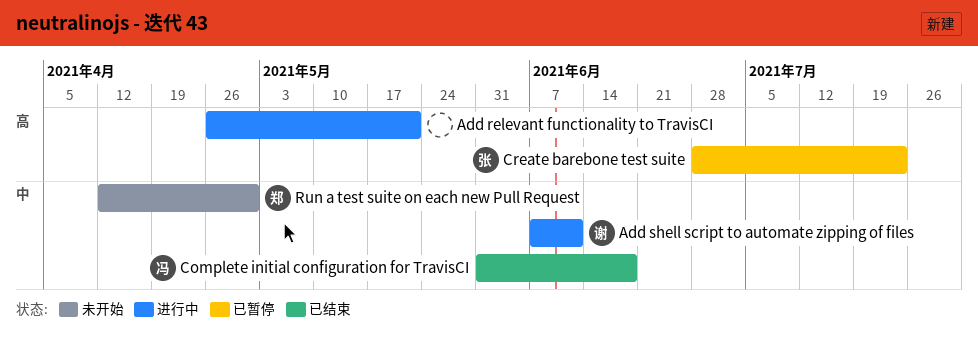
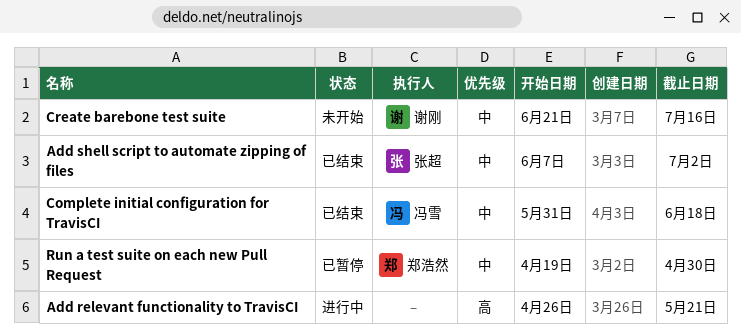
Add shell script to automate zipping of files, status: 进行中 -> 已结束
Add shell script to automate zipping of files, owner: 谢刚 -> 张超
Add shell script to automate zipping of files, due: Jun 11 -> Jul 2
Create barebone test suite, status: 已暂停 -> 未开始
Create barebone test suite, owner: 张超 -> 谢刚
Create barebone test suite, priority: 高 -> 中
Create barebone test suite, start: Jun 28 -> Jun 21
Create barebone test suite, due: Jul 23 -> Jul 16
Run a test suite on each new Pull Request, status: 未开始 -> 已暂停
Run a test suite on each new Pull Request, start: Apr 12 -> Apr 19

